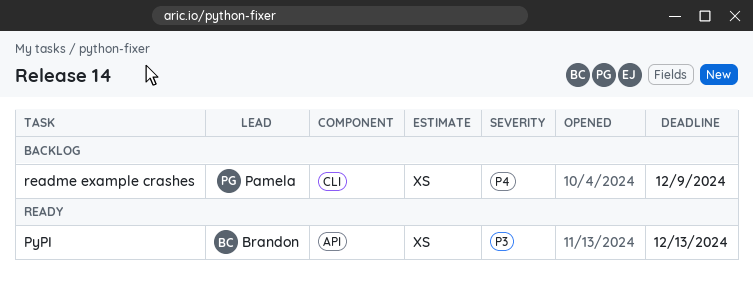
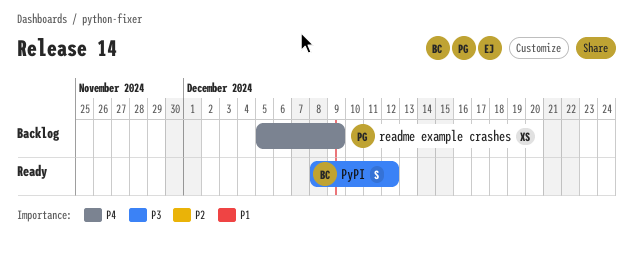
PyPI, estimate: XS -> S
PyPI, due: Dec 13 -> Dec 12

